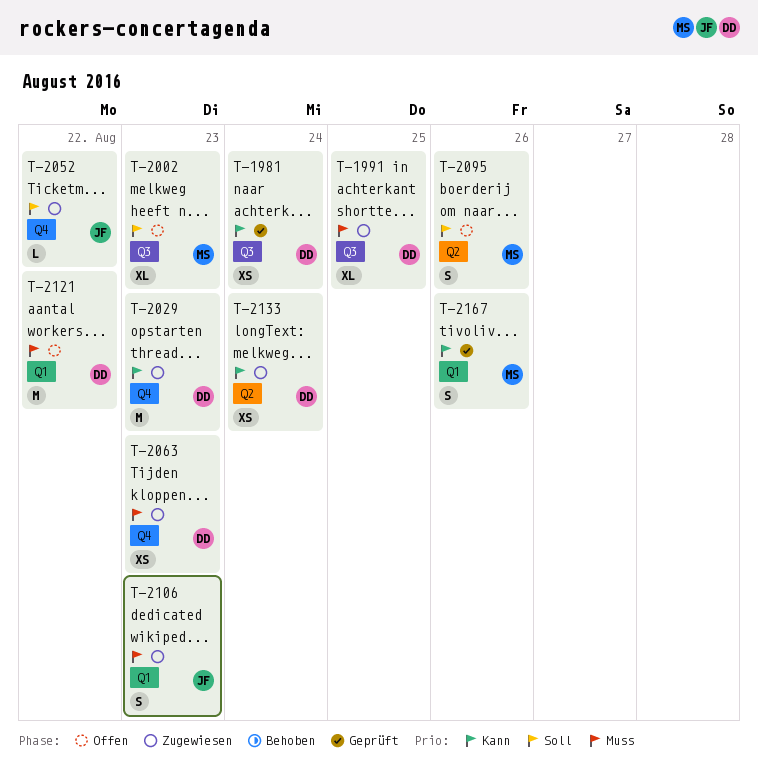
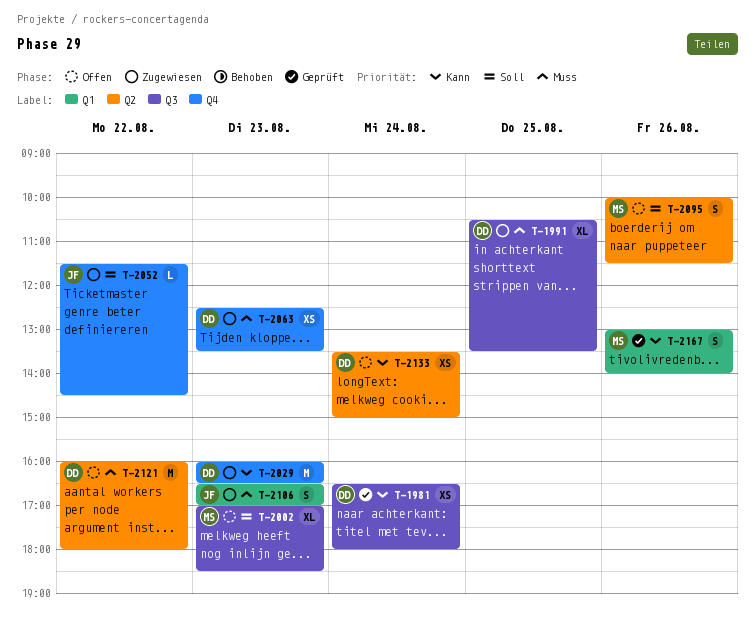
T-2121, label: Q1 -> Q2
T-2133, status: Zugewiesen -> Offen

